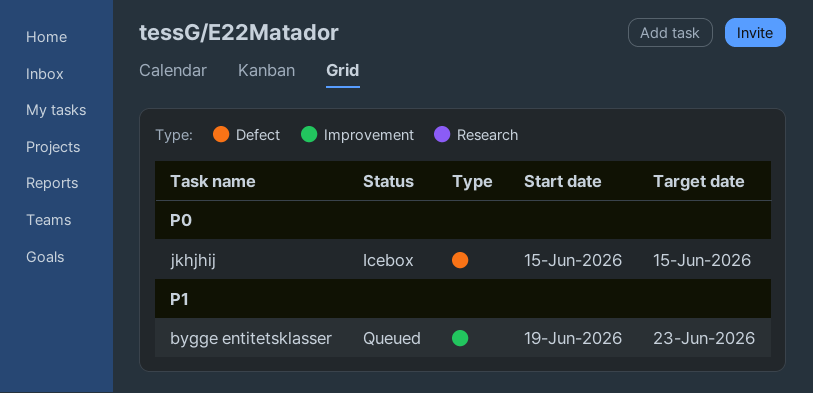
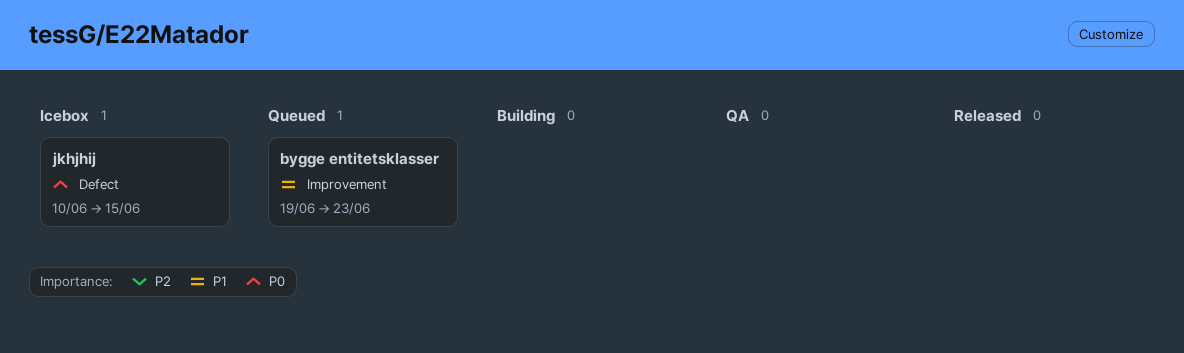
jkhjhij, start: Jun 15 -> Jun 10

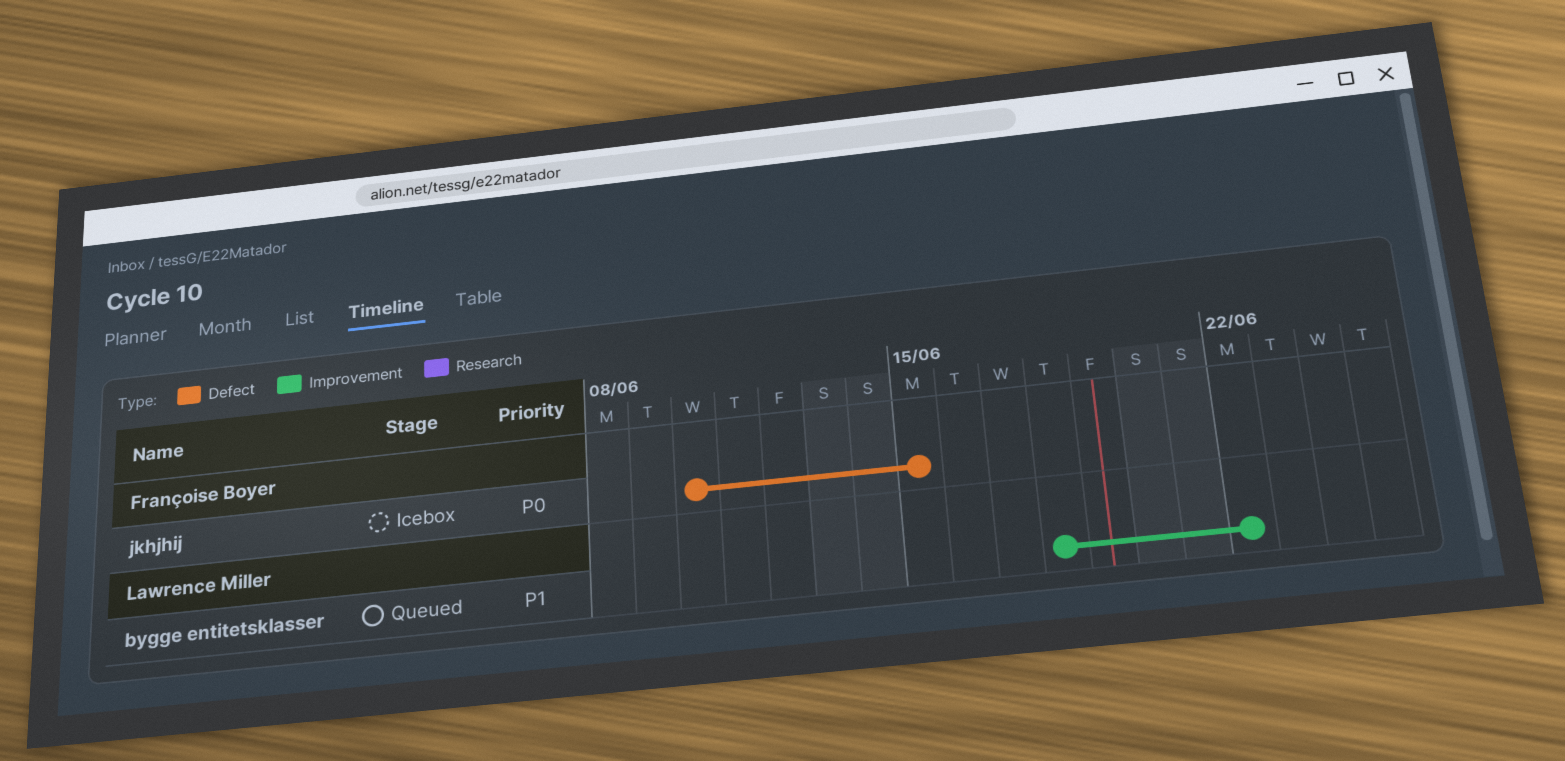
bygge entitetsklasser, start: Jun 19 -> Jun 18
bygge entitetsklasser, due: Jun 23 -> Jun 22

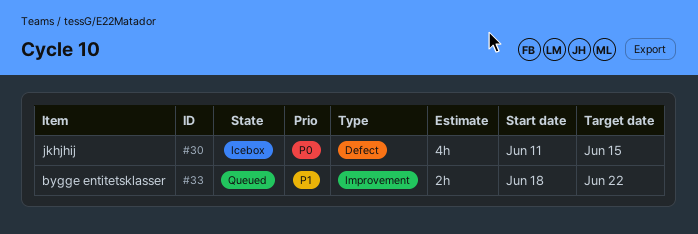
jkhjhij, start: Jun 10 -> Jun 11

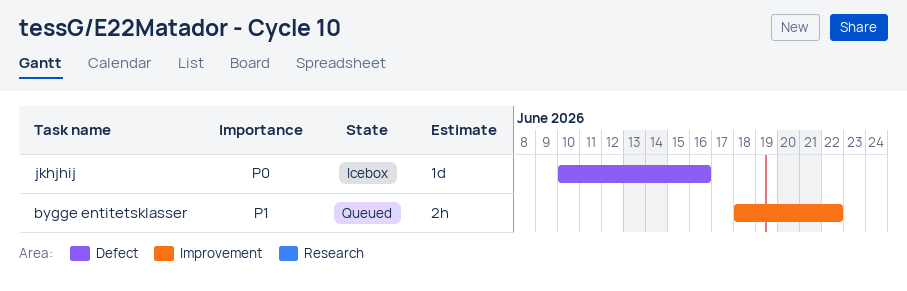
jkhjhij, estimate: 4h -> 1d
jkhjhij, start: Jun 11 -> Jun 10
jkhjhij, due: Jun 15 -> Jun 16

